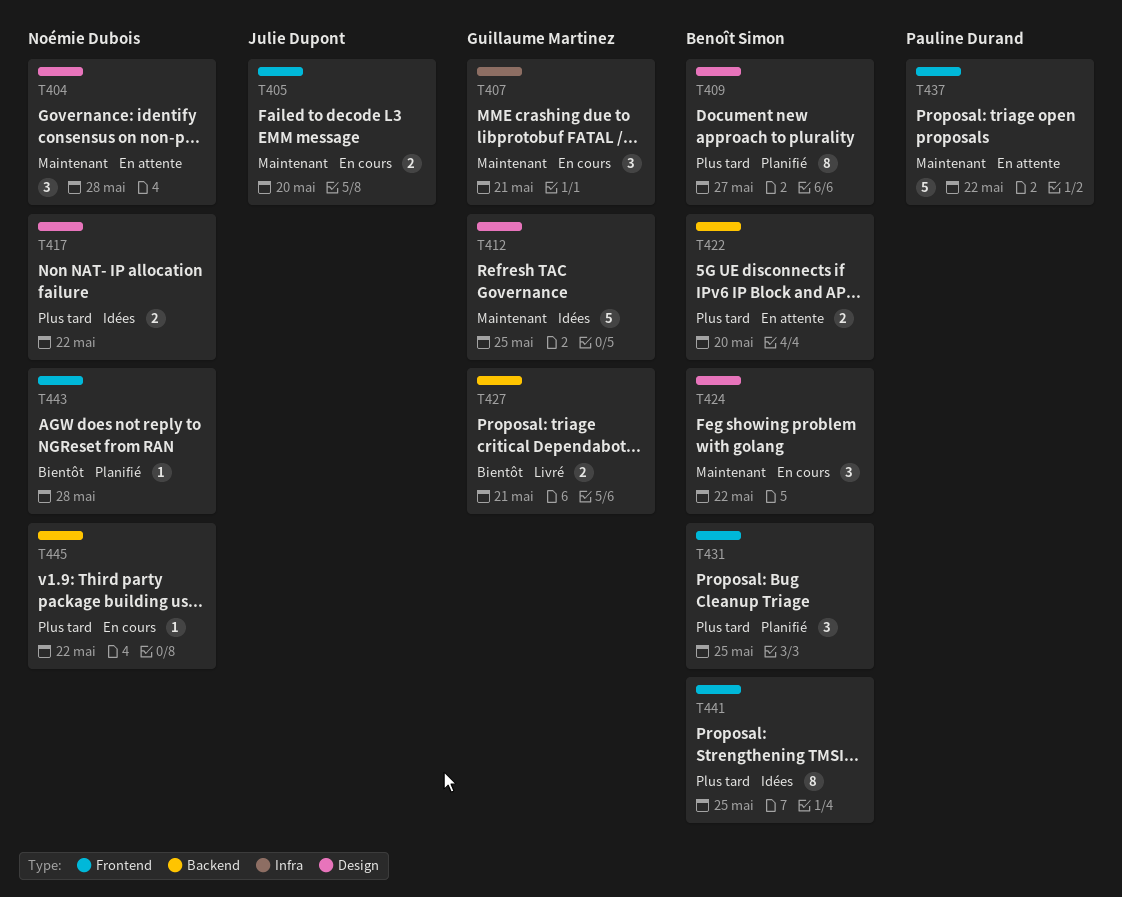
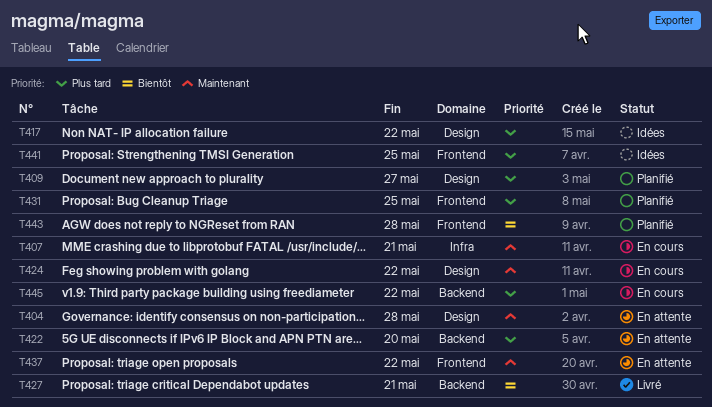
T405: present -> none
T412: present -> none

